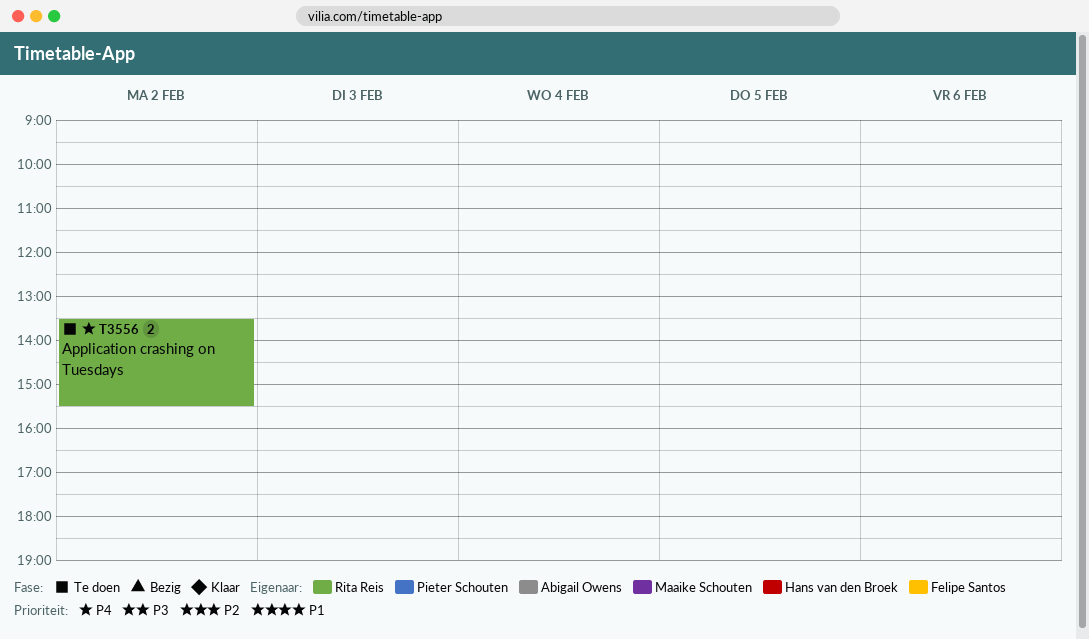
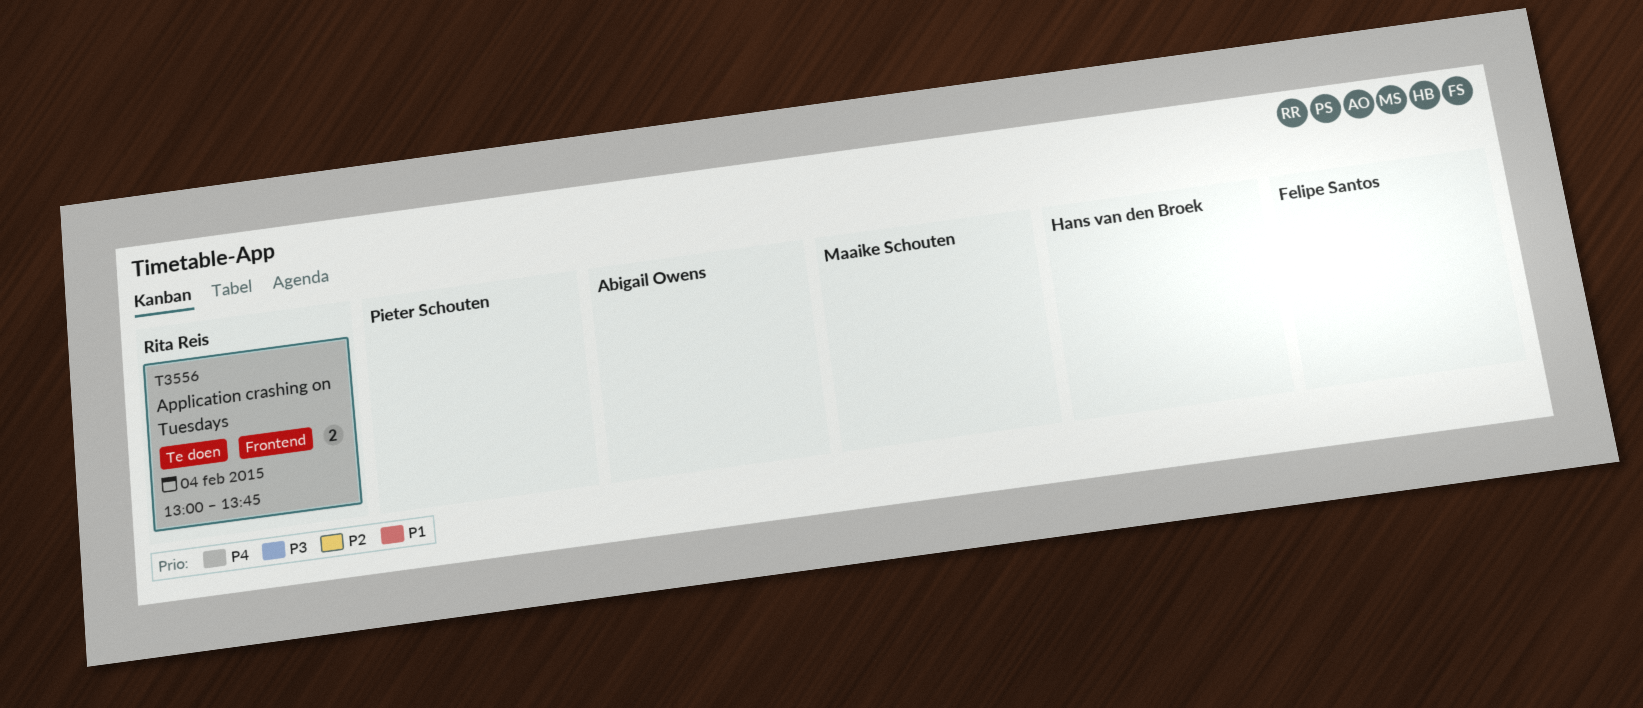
T3556, day: Feb 2 -> Feb 4
T3556, begins: 13:30 -> 13:00
T3556, ends: 15:30 -> 13:45

